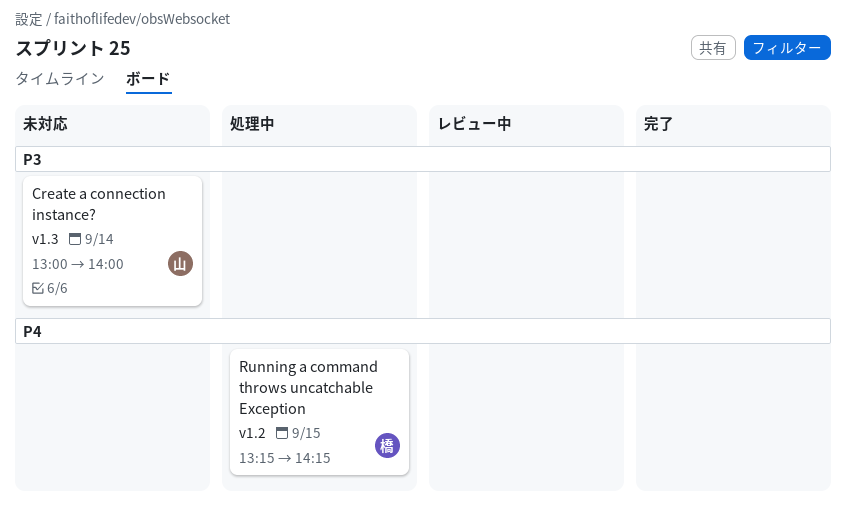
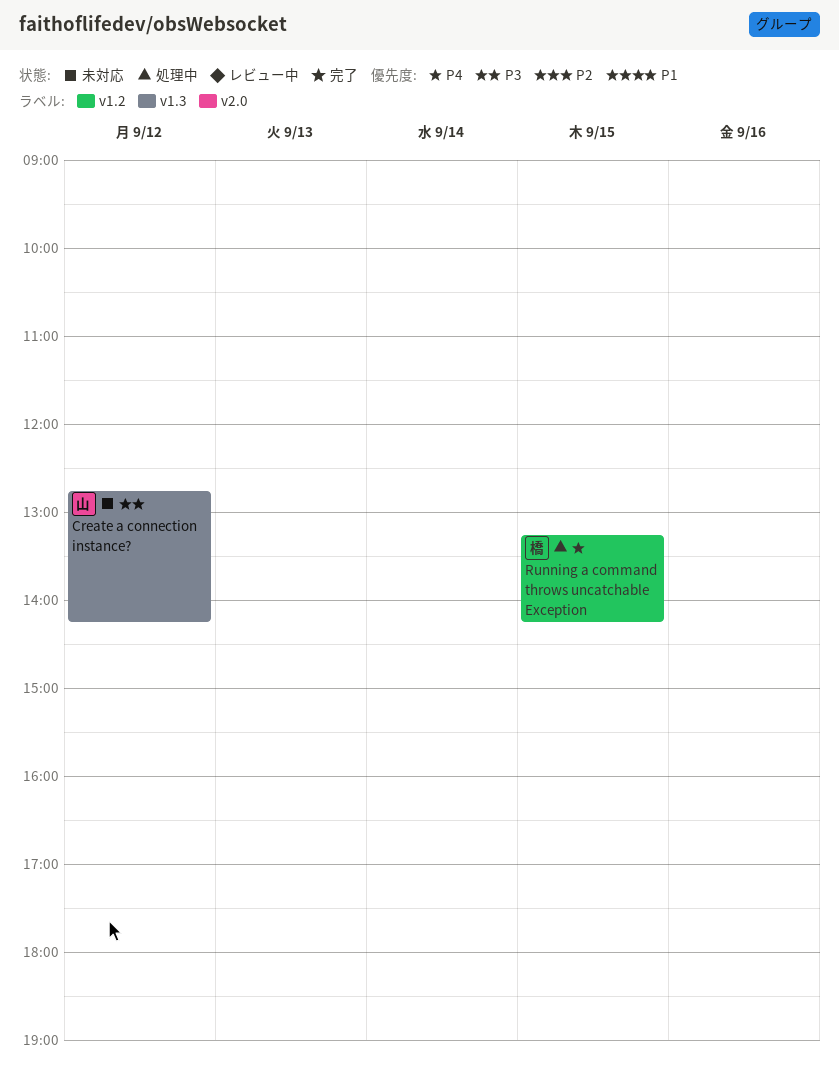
Create a connection instance?, day: Sep 14 -> Sep 12
Create a connection instance?, begins: 13:00 -> 12:45
Create a connection instance?, ends: 14:00 -> 14:15

